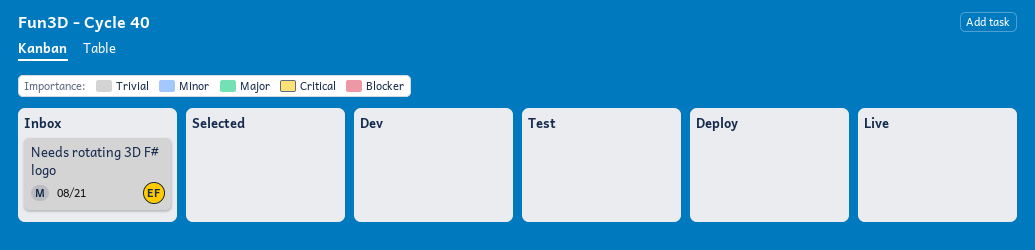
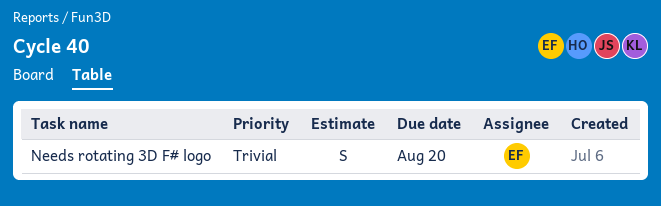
Needs rotating 3D F# logo, estimate: M -> S
Needs rotating 3D F# logo, due: Aug 21 -> Aug 20

